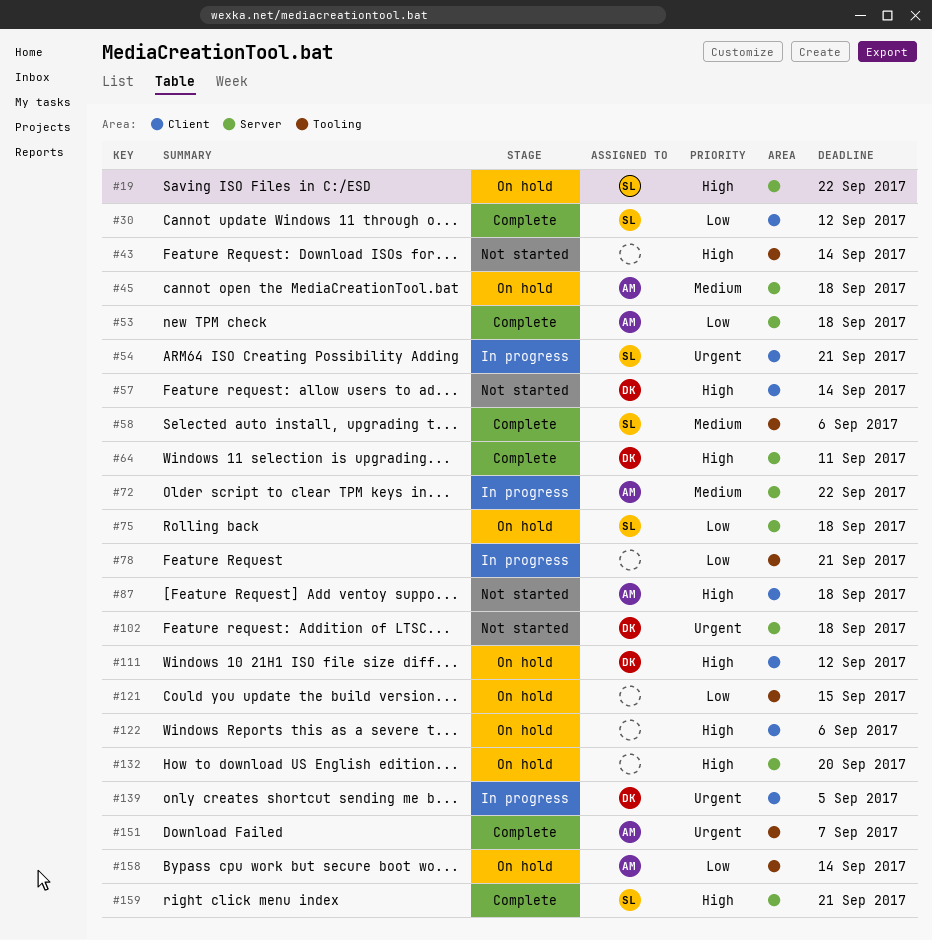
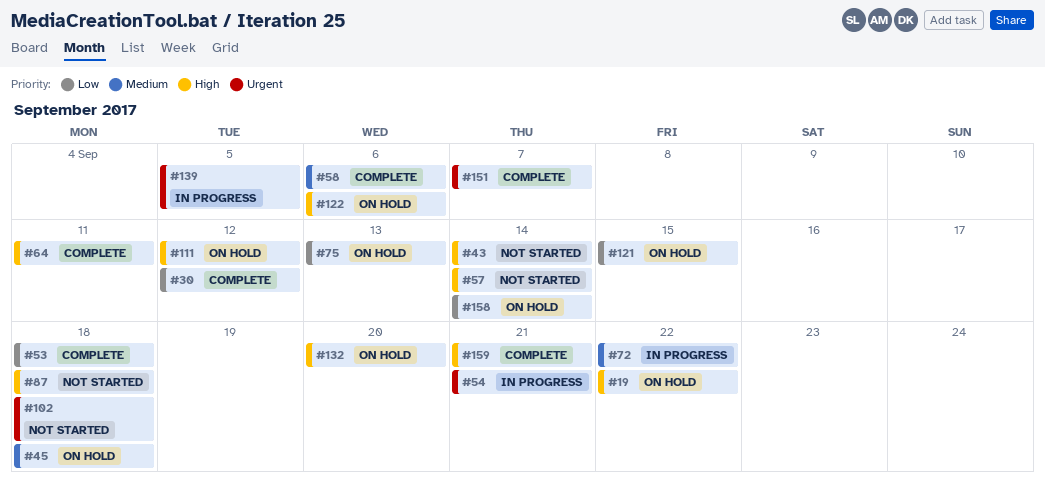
#75, due: Sep 18 -> Sep 13
#78: present -> none

